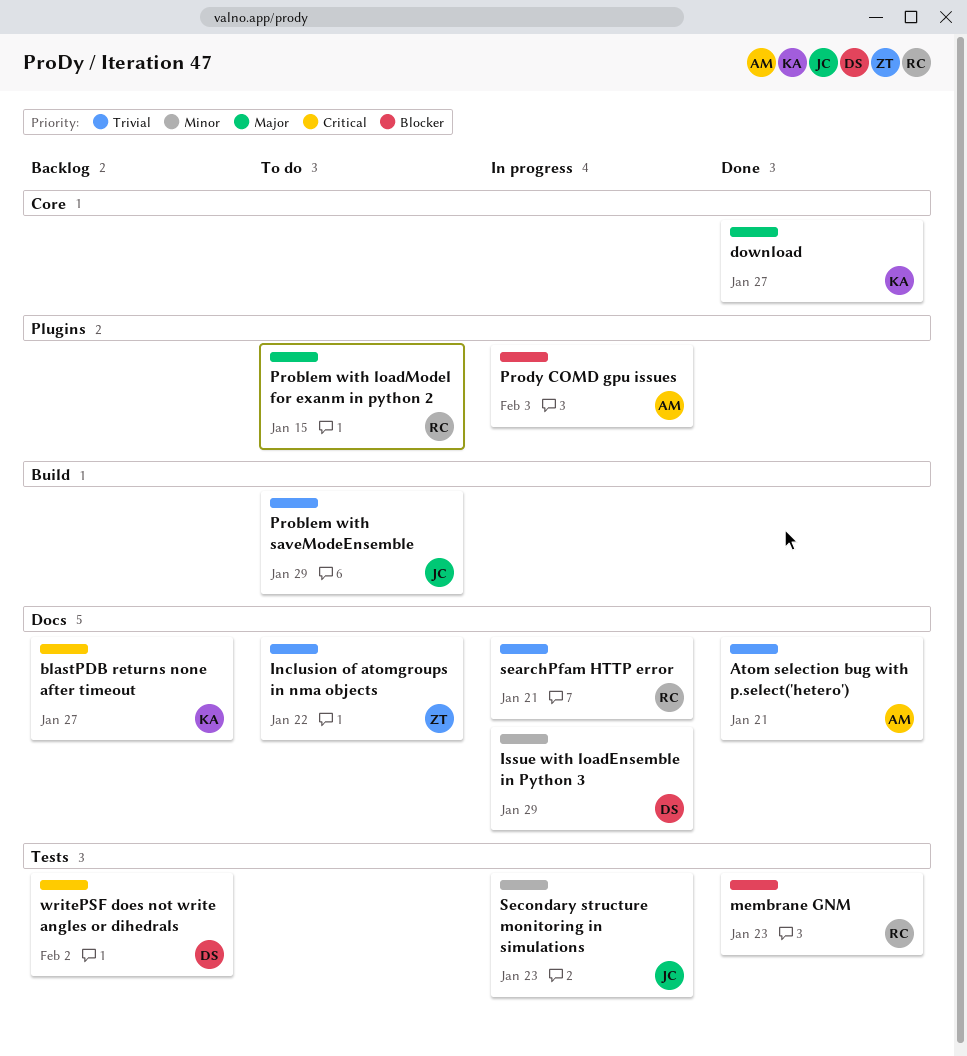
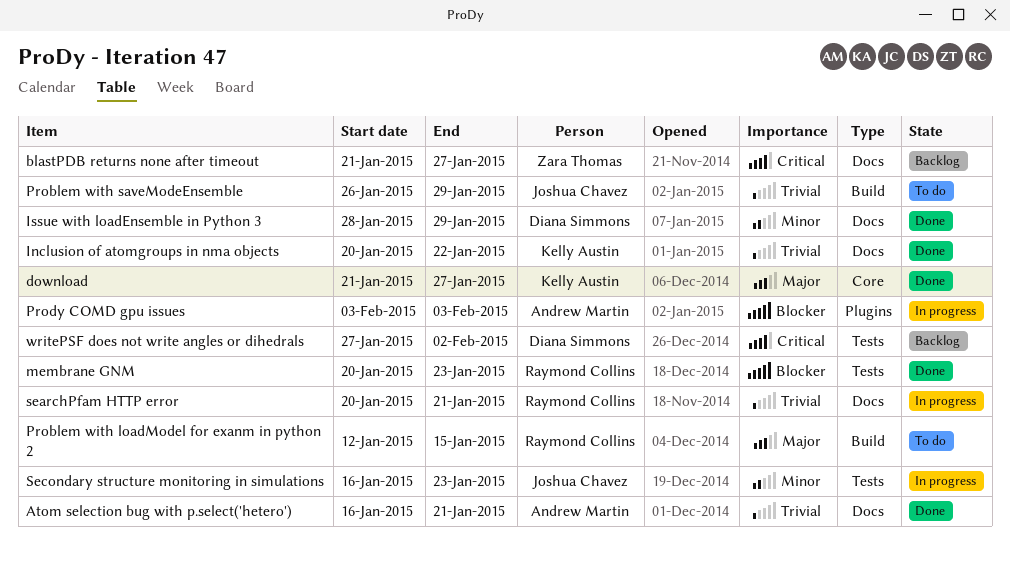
blastPDB returns none after timeout, owner: Kelly Austin -> Zara Thomas
Inclusion of atomgroups in nma objects, status: To do -> Done
Inclusion of atomgroups in nma objects, owner: Zara Thomas -> Kelly Austin
Issue with loadEnsemble in Python 3, status: In progress -> Done
Problem with loadModel for exanm in python 2, label: Plugins -> Build

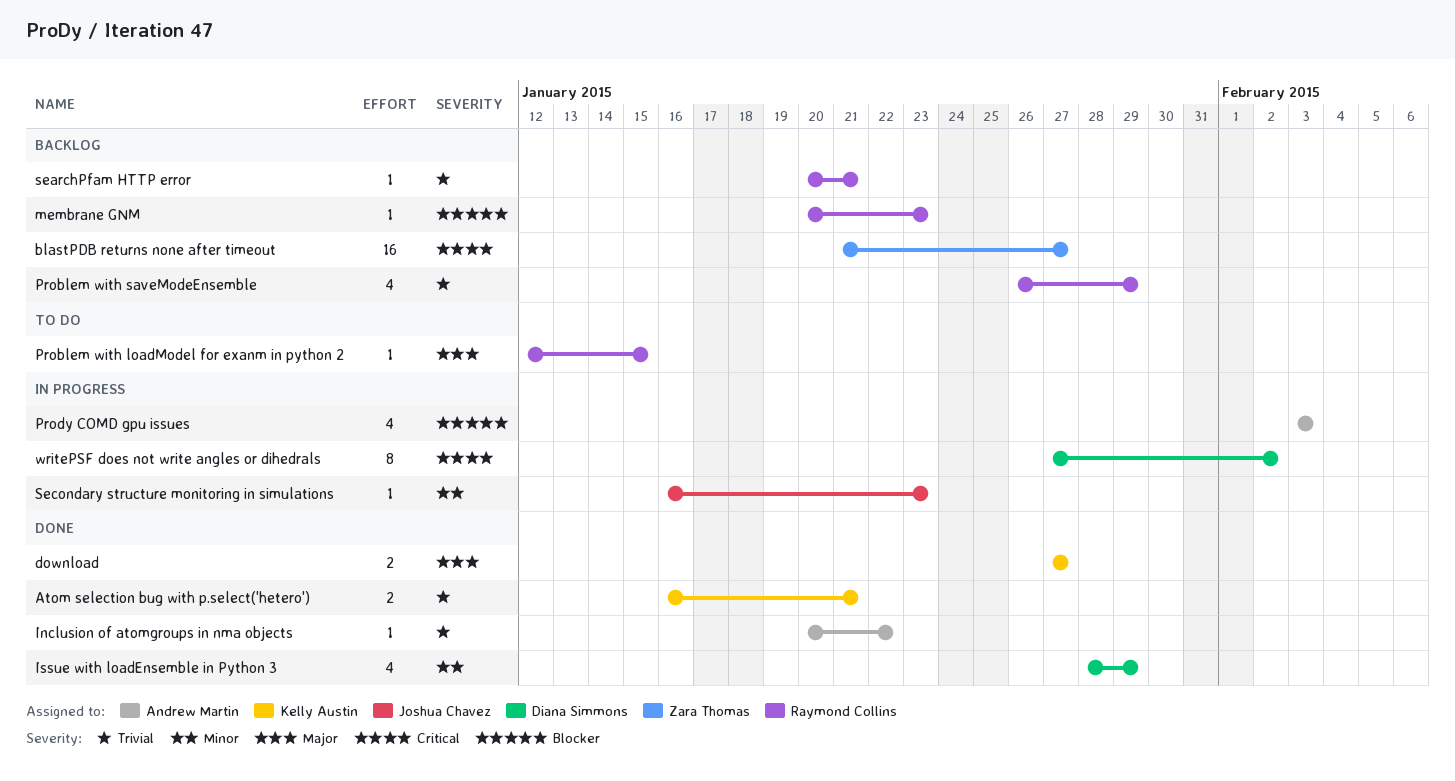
Atom selection bug with p.select('hetero'), owner: Andrew Martin -> Kelly Austin
download, start: Jan 21 -> Jan 27
Inclusion of atomgroups in nma objects, owner: Kelly Austin -> Andrew Martin
membrane GNM, status: Done -> Backlog
Problem with saveModeEnsemble, status: To do -> Backlog
Problem with saveModeEnsemble, owner: Joshua Chavez -> Raymond Collins
searchPfam HTTP error, status: In progress -> Backlog
writePSF does not write angles or dihedrals, status: Backlog -> In progress

